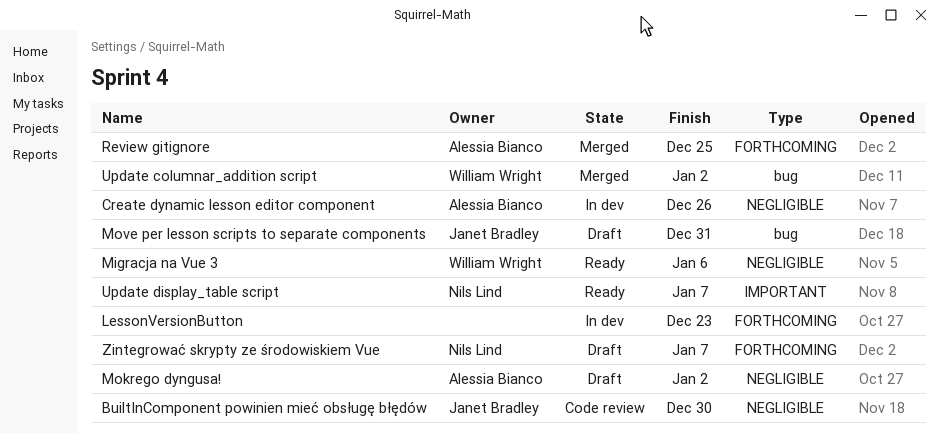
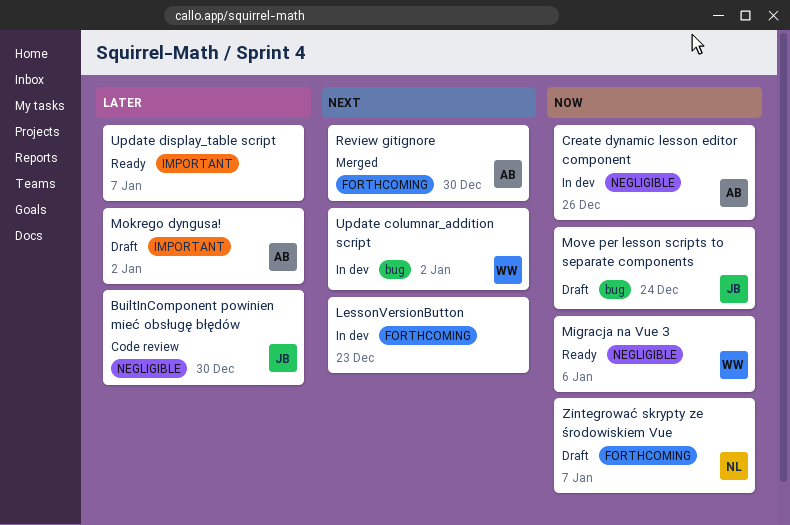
Mokrego dyngusa!, label: NEGLIGIBLE -> IMPORTANT
Move per lesson scripts to separate components, due: Dec 31 -> Dec 24
Review gitignore, due: Dec 25 -> Dec 30
Update columnar_addition script, status: Merged -> In dev
Update display_table script, owner: Nils Lind -> none

